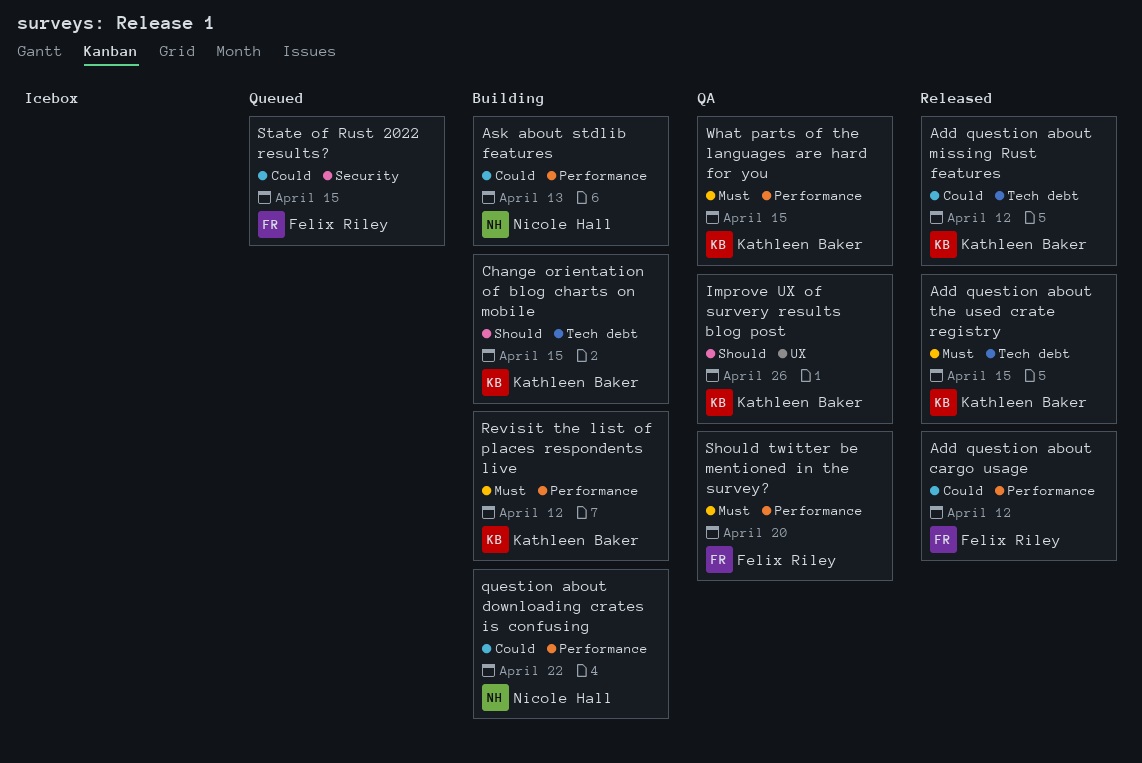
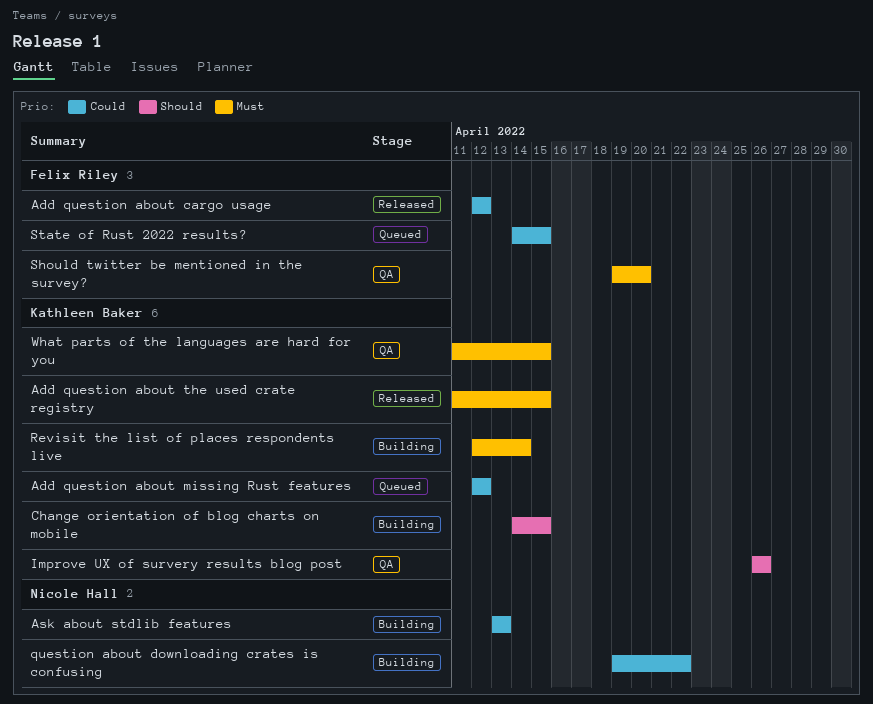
Add question about missing Rust features, status: Released -> Queued
Revisit the list of places respondents live, due: Apr 12 -> Apr 14

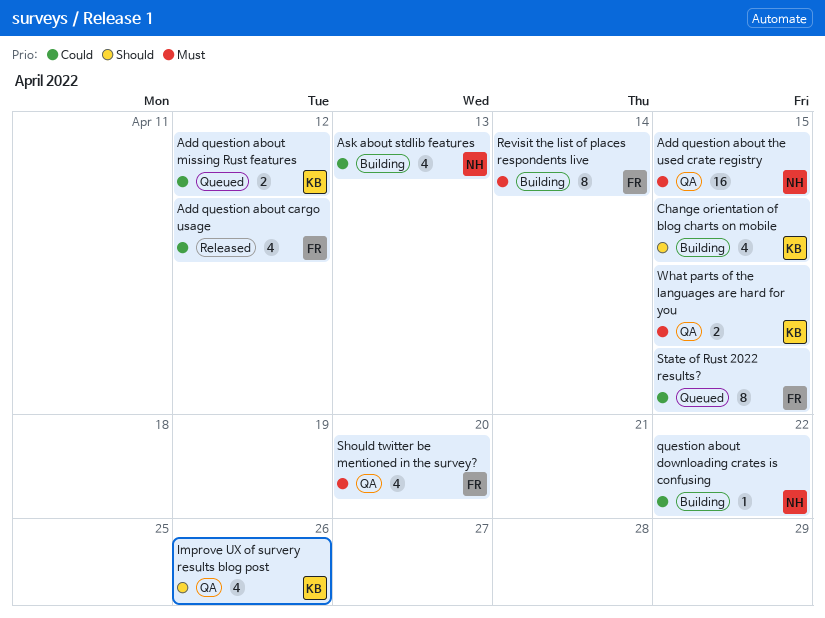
Add question about the used crate registry, status: Released -> QA
Add question about the used crate registry, owner: Kathleen Baker -> Nicole Hall
Revisit the list of places respondents live, owner: Kathleen Baker -> Felix Riley

